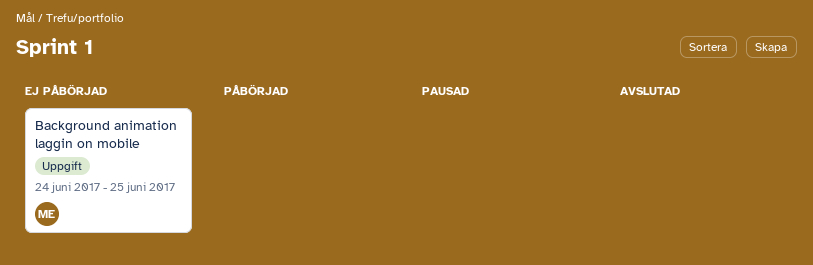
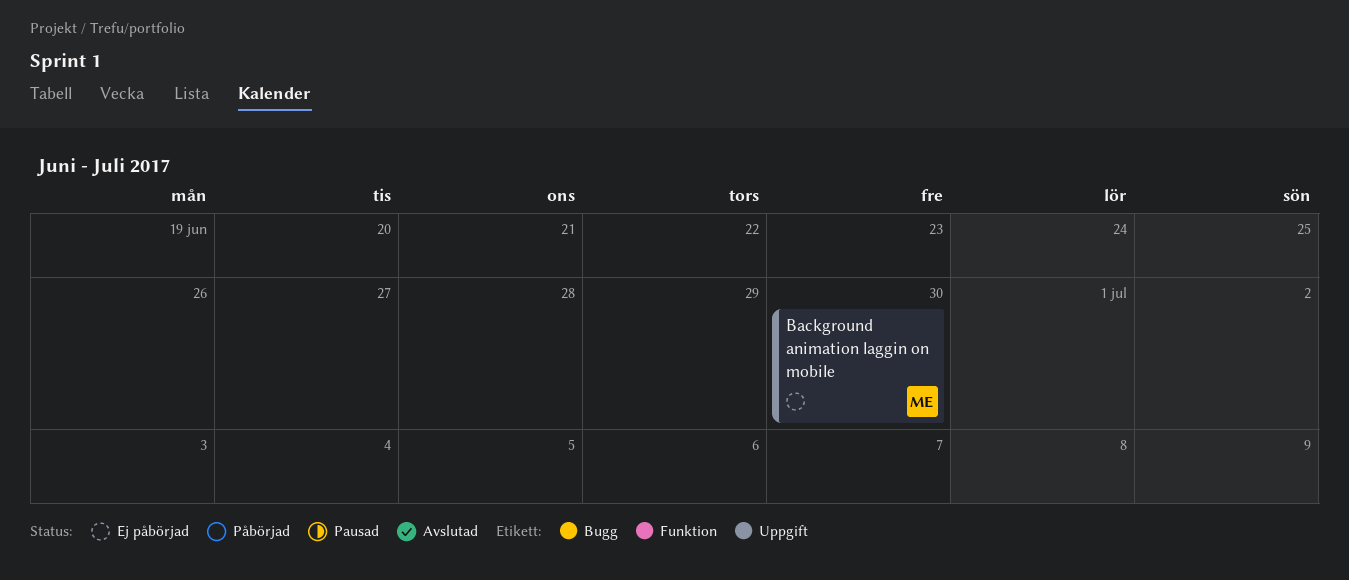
Background animation laggin on mobile, due: Jun 25 -> Jun 30

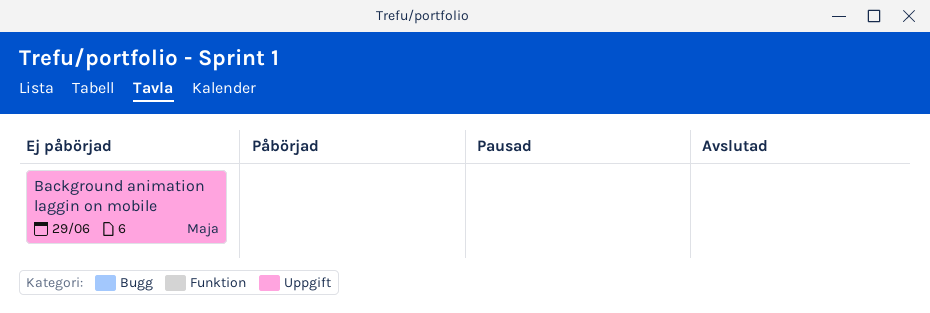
Background animation laggin on mobile, due: Jun 30 -> Jun 29

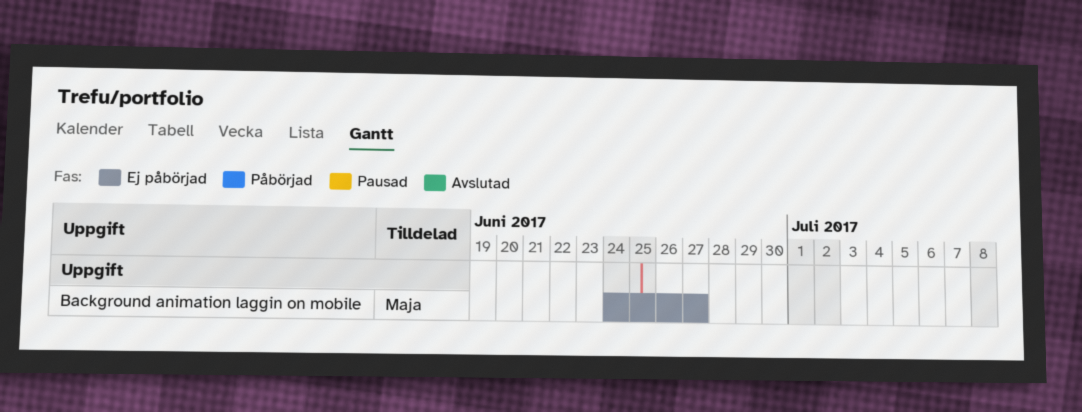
Background animation laggin on mobile, due: Jun 29 -> Jun 27

